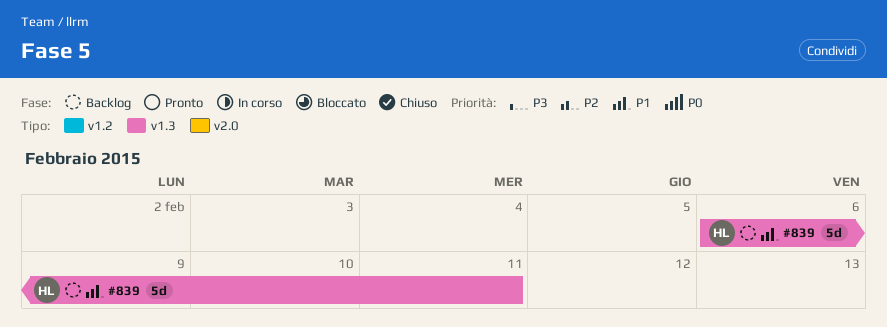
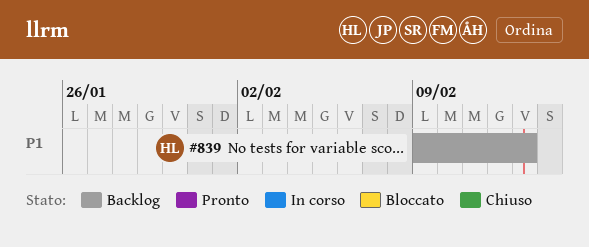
#839, start: Feb 6 -> Feb 9
#839, due: Feb 11 -> Feb 13

